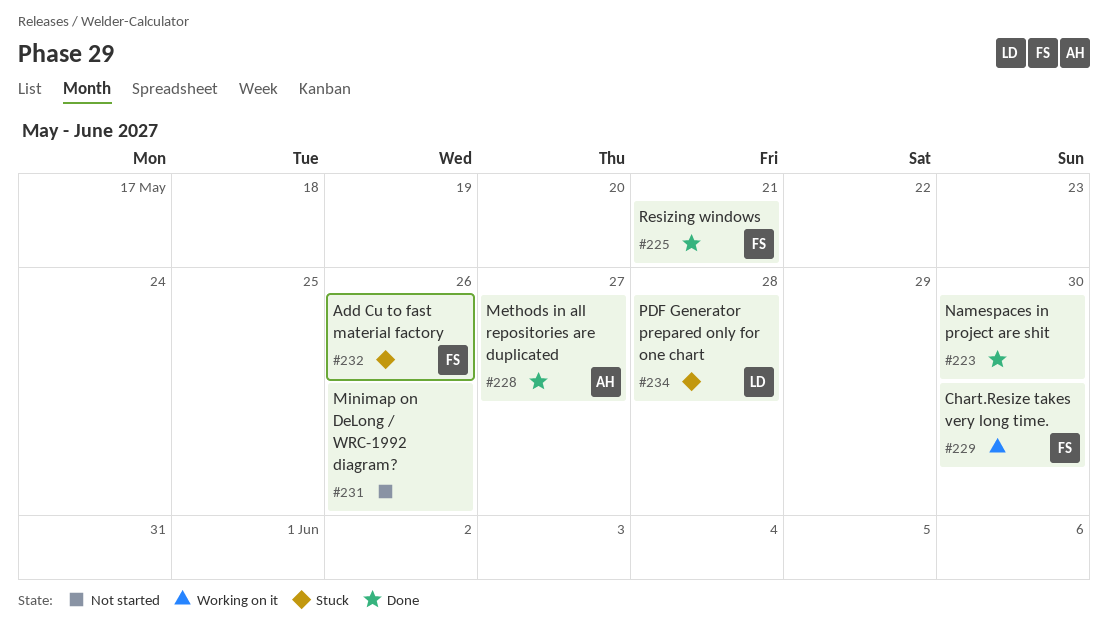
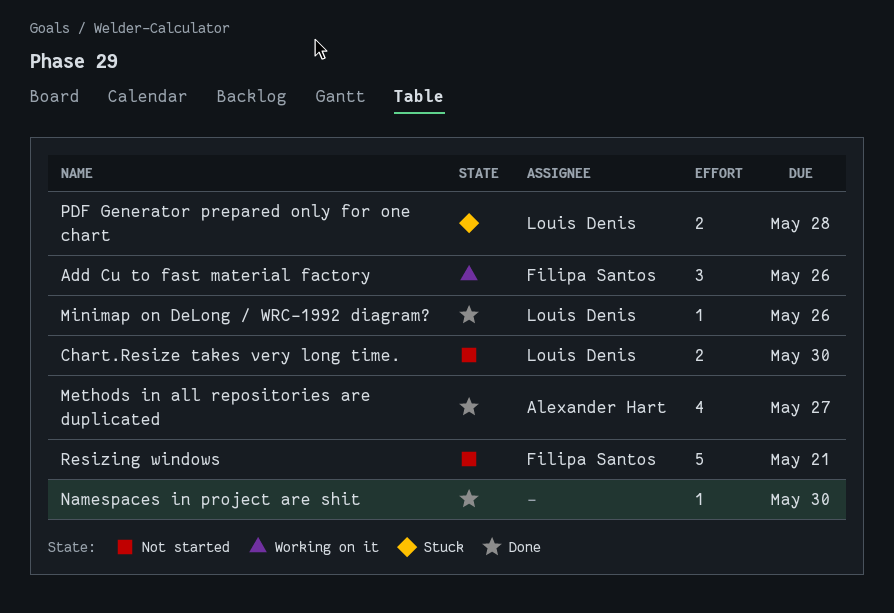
Add Cu to fast material factory, status: Stuck -> Working on it
Chart.Resize takes very long time., status: Working on it -> Not started
Chart.Resize takes very long time., owner: Filipa Santos -> Louis Denis
Minimap on DeLong / WRC-1992 diagram?, status: Not started -> Done
Minimap on DeLong / WRC-1992 diagram?, owner: none -> Louis Denis
Resizing windows, status: Done -> Not started

